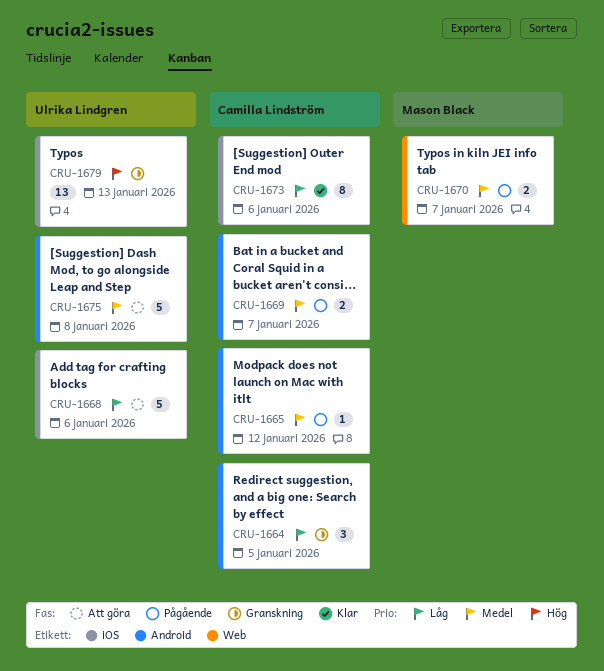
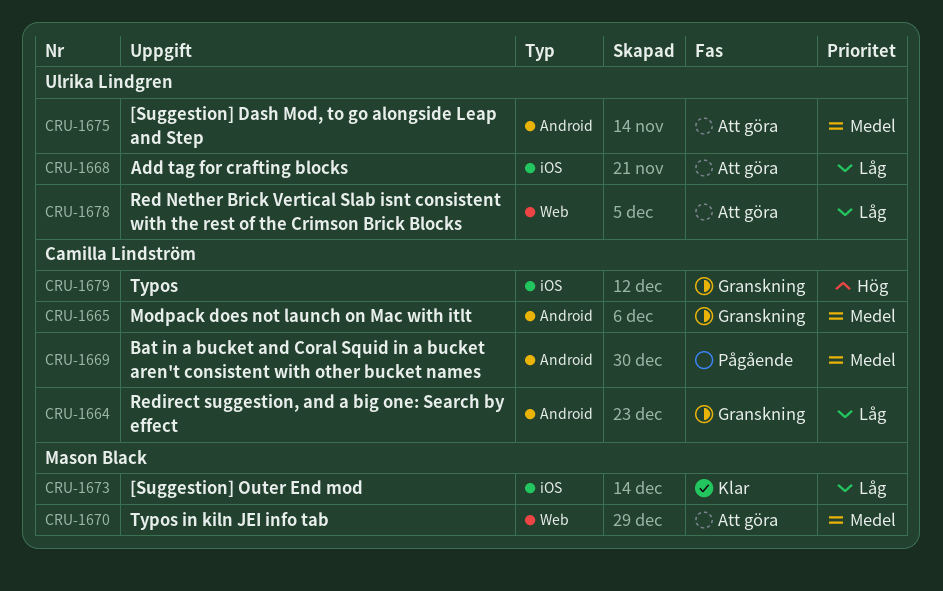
CRU-1665, status: Pågående -> Granskning
CRU-1670, status: Pågående -> Att göra
CRU-1673, owner: Camilla Lindström -> Mason Black
CRU-1678: none -> present
CRU-1679, owner: Ulrika Lindgren -> Camilla Lindström

